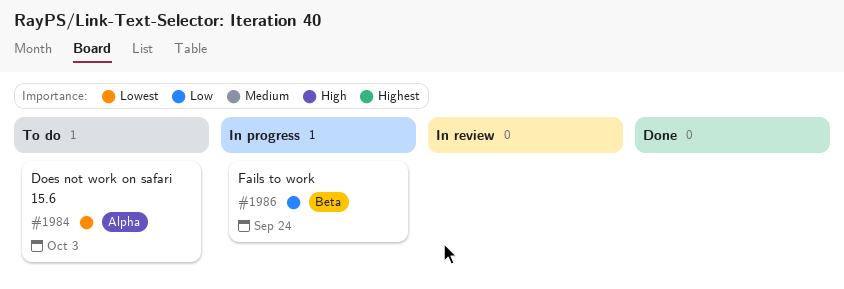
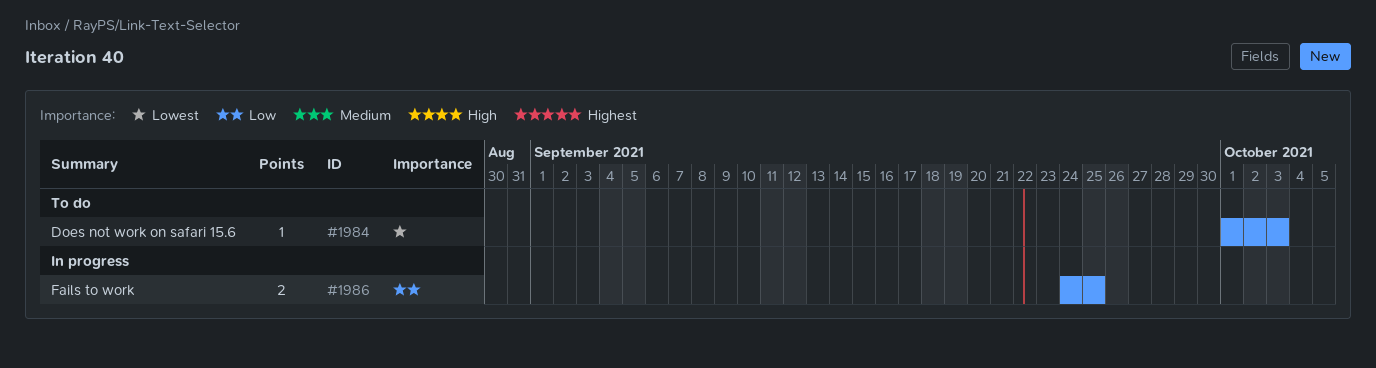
#1986, due: Sep 24 -> Sep 25

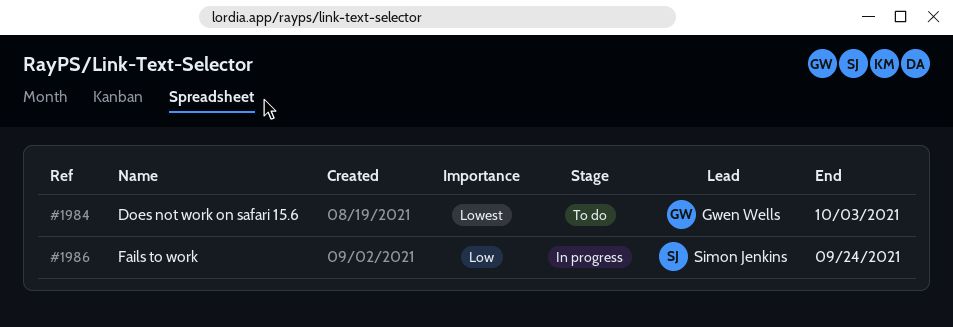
#1986, due: Sep 25 -> Sep 24

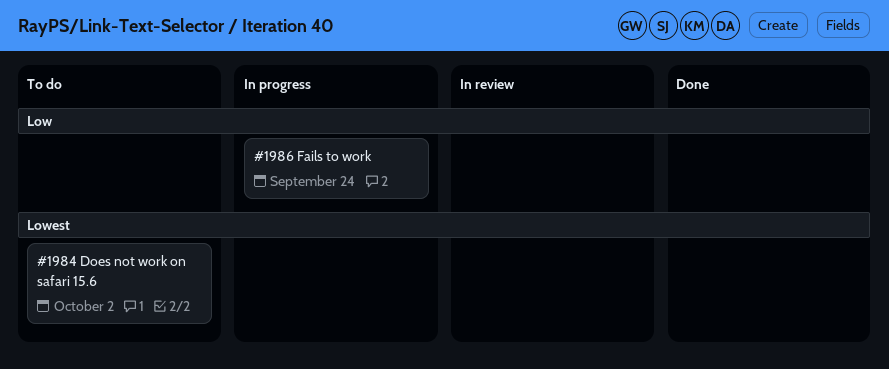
#1984, due: Oct 3 -> Oct 2

